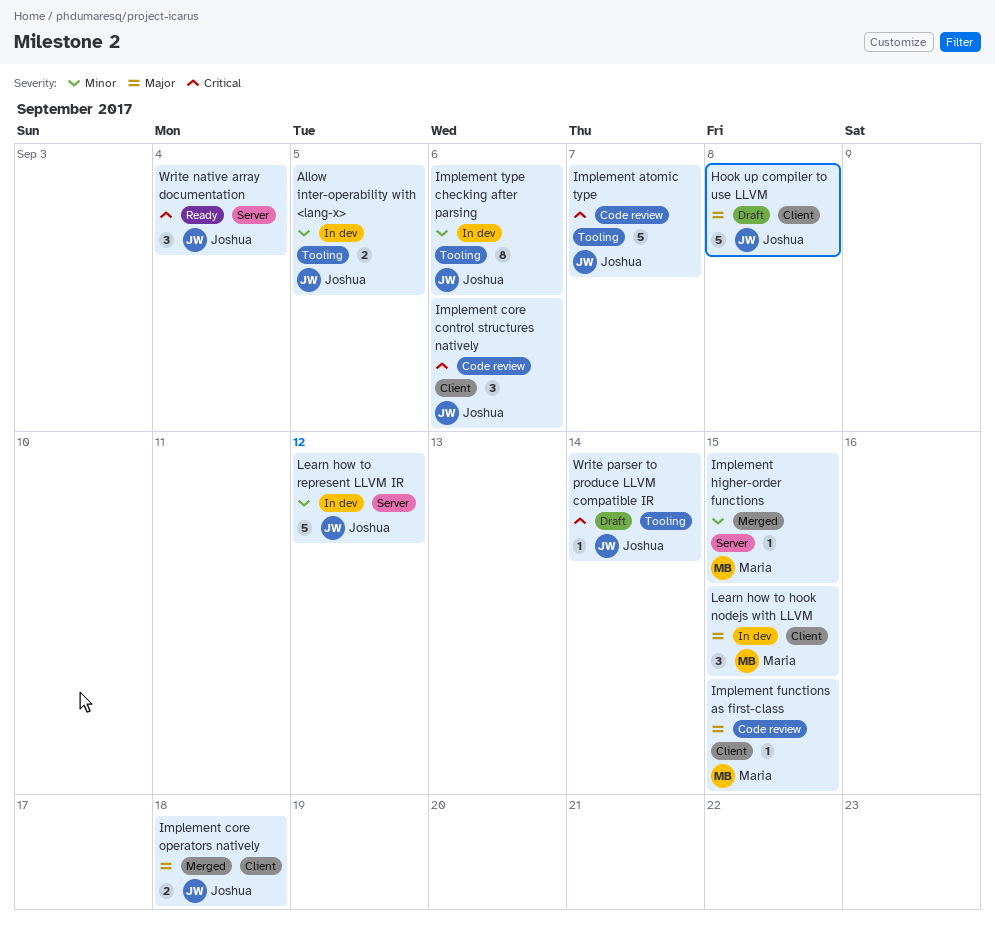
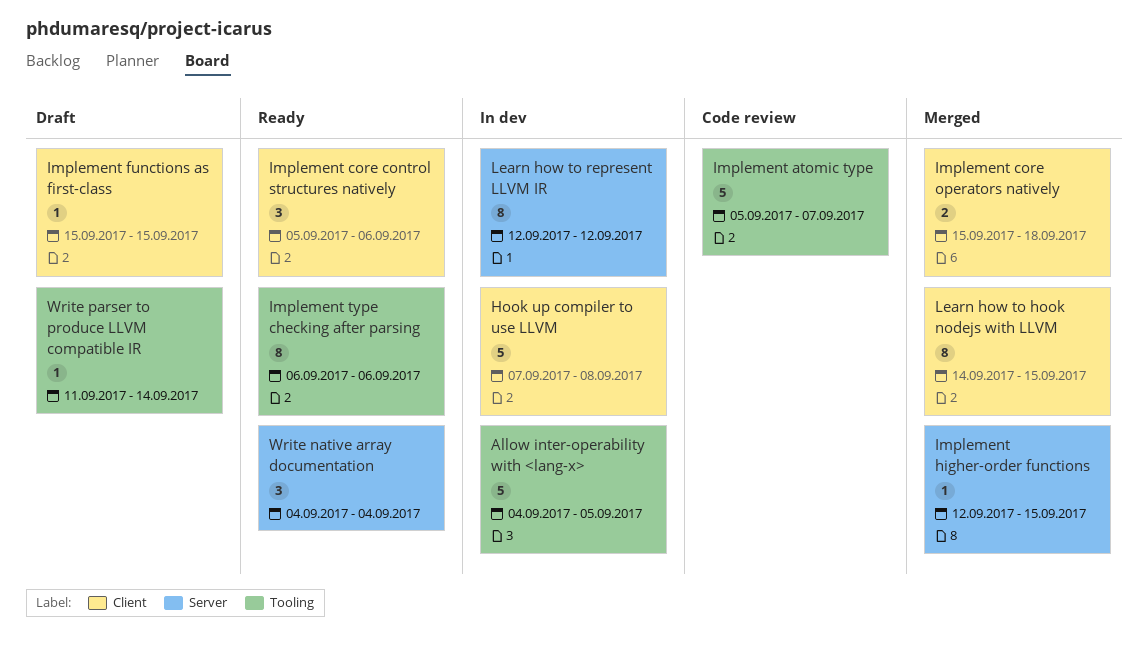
Allow inter-operability with <lang-x>, estimate: 2 -> 5
Hook up compiler to use LLVM, status: Draft -> In dev
Implement core control structures natively, status: Code review -> Ready
Implement functions as first-class, status: Code review -> Draft
Implement type checking after parsing, status: In dev -> Ready
Learn how to hook nodejs with LLVM, status: In dev -> Merged
Learn how to hook nodejs with LLVM, estimate: 3 -> 8
Learn how to represent LLVM IR, estimate: 5 -> 8

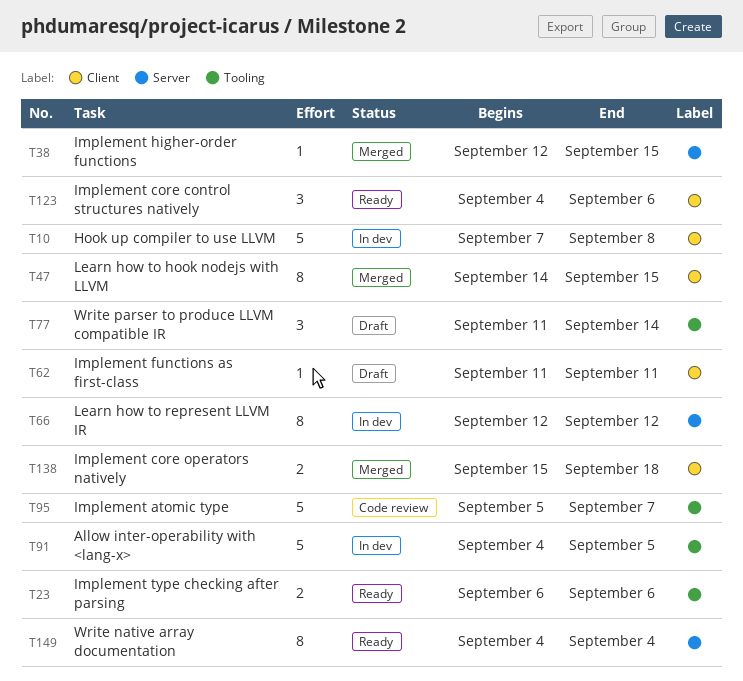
Implement core control structures natively, start: Sep 5 -> Sep 4
Implement functions as first-class, start: Sep 15 -> Sep 11
Implement functions as first-class, due: Sep 15 -> Sep 11
Implement type checking after parsing, estimate: 8 -> 2
Write native array documentation, estimate: 3 -> 8
Write parser to produce LLVM compatible IR, estimate: 1 -> 3

